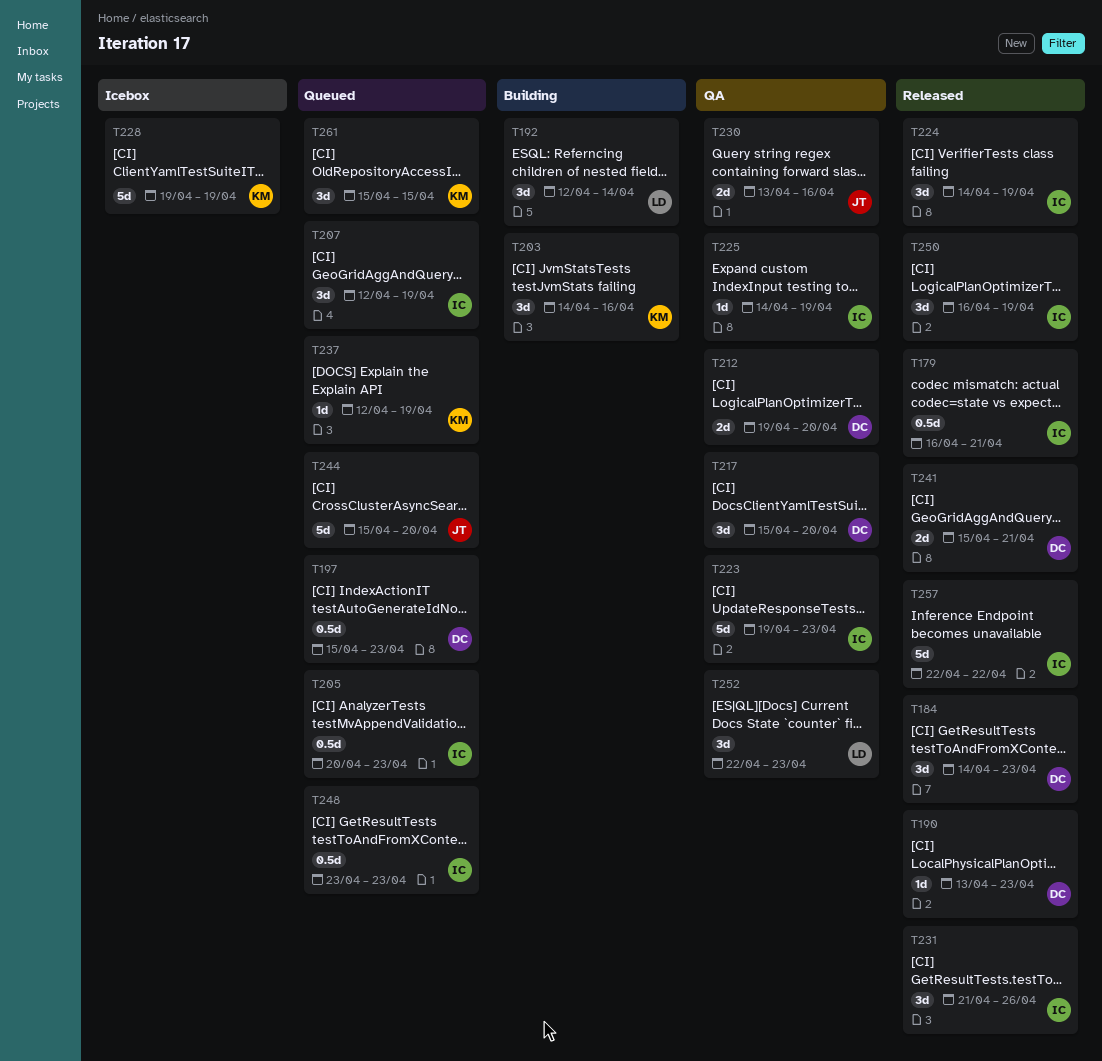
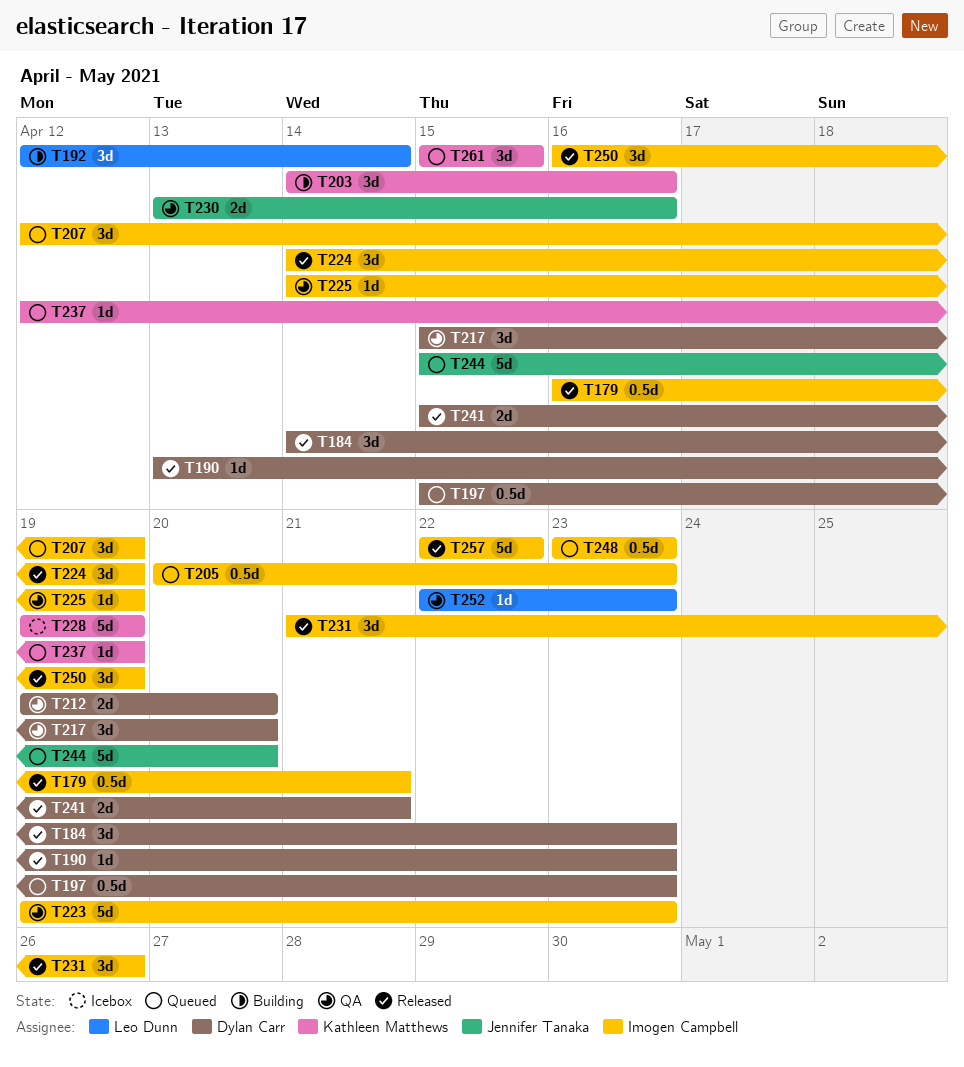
T252, estimate: 3d -> 1d

